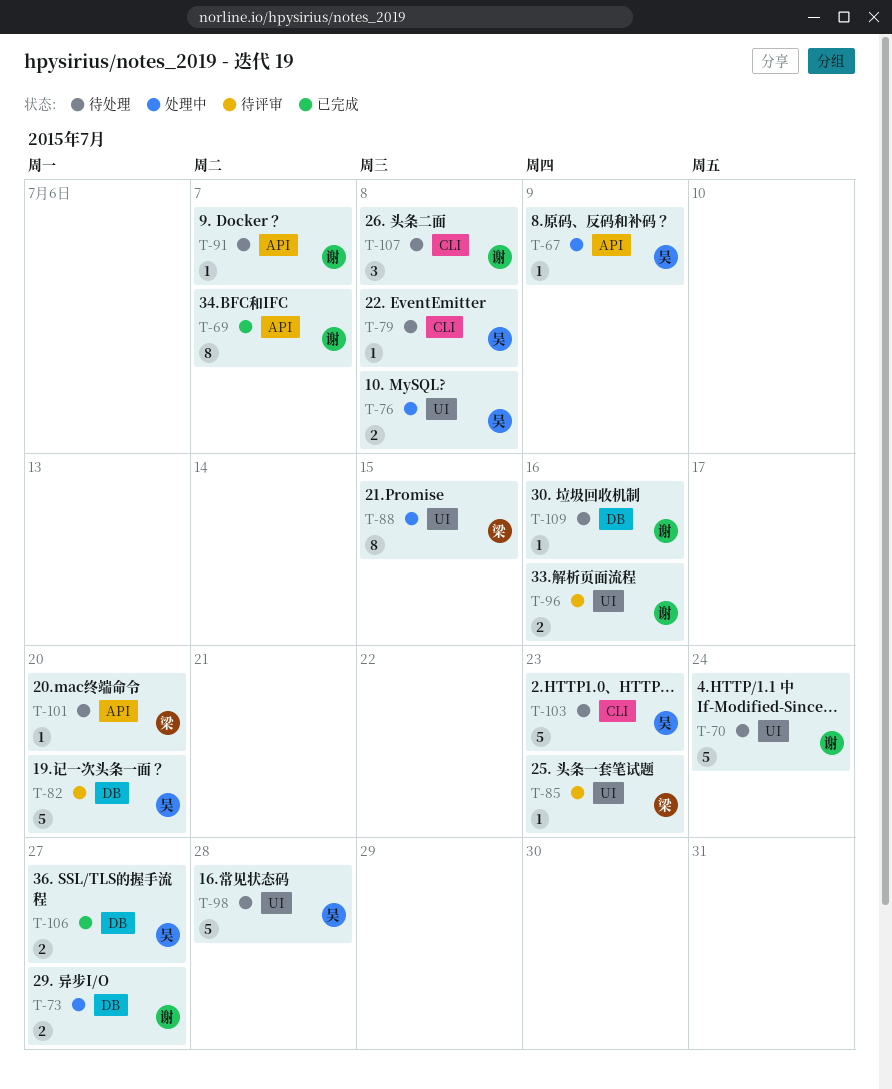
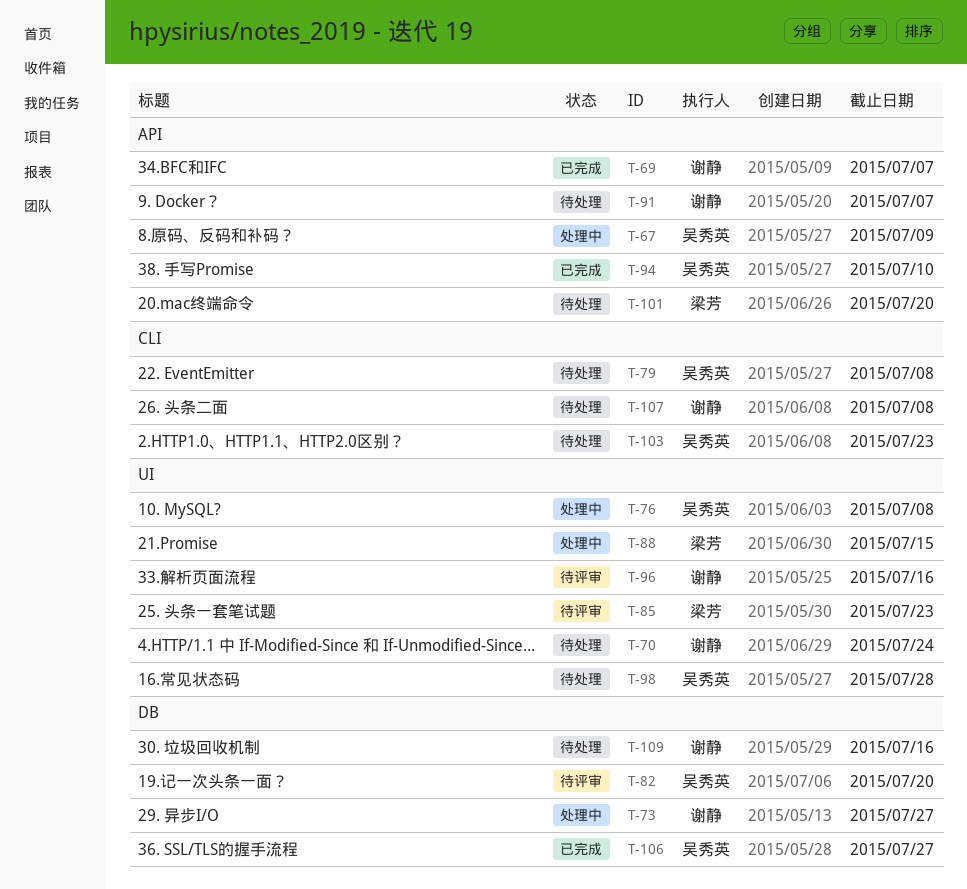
T-94: none -> present

